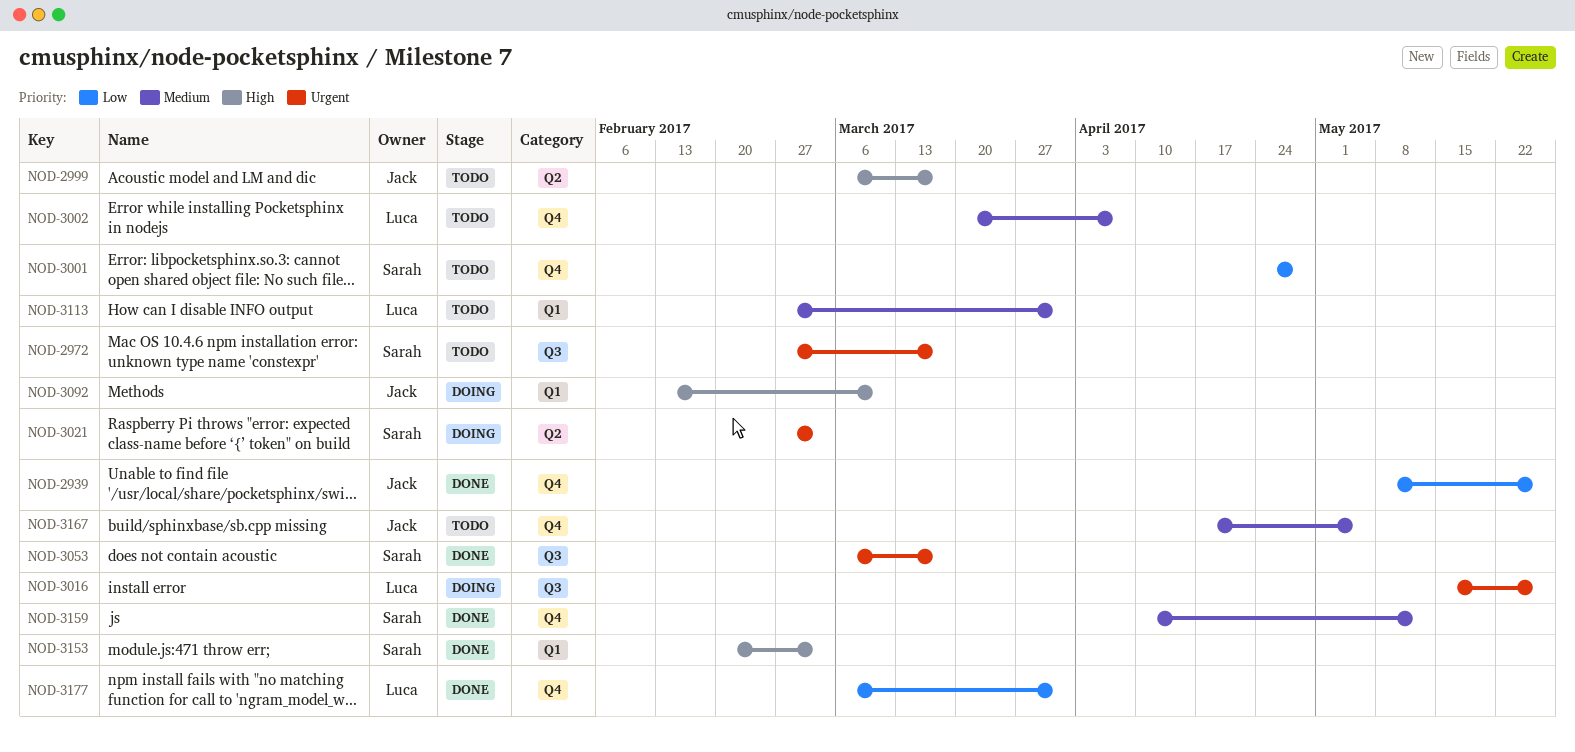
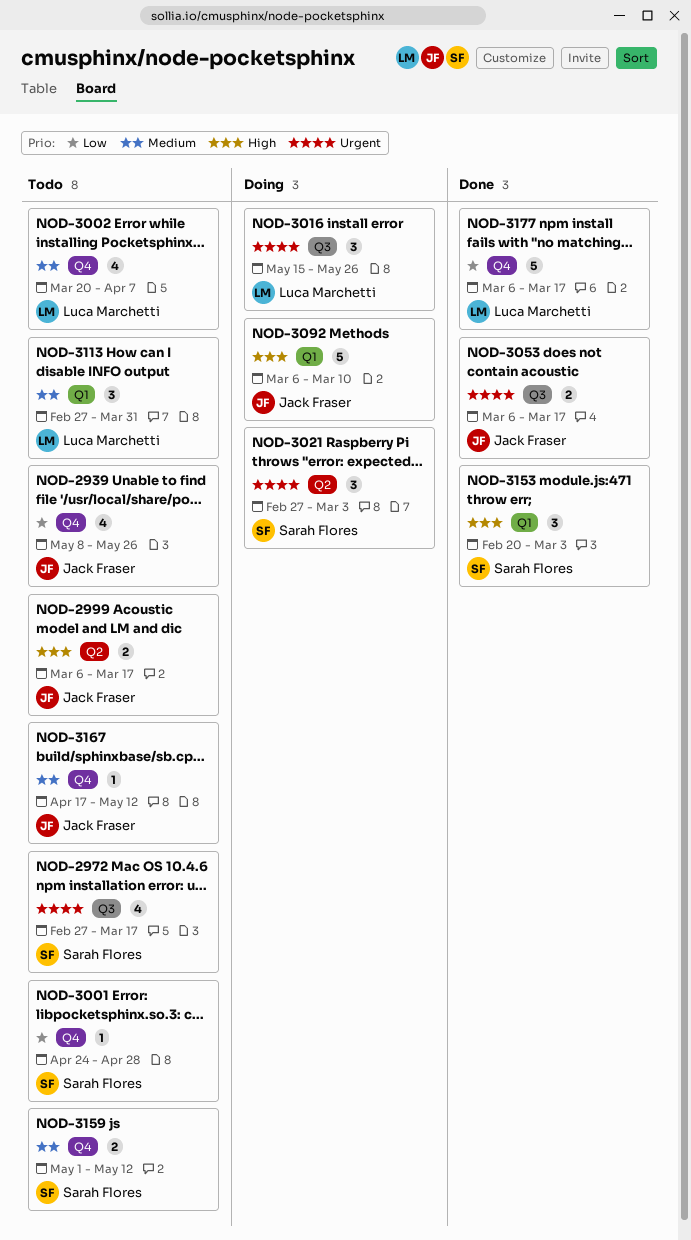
NOD-2939, status: Done -> Todo
NOD-3053, owner: Sarah Flores -> Jack Fraser
NOD-3092, start: Feb 13 -> Mar 6
NOD-3159, status: Done -> Todo
NOD-3159, start: Apr 10 -> May 1
NOD-3167, due: May 5 -> May 12
NOD-3177, due: Mar 31 -> Mar 17

